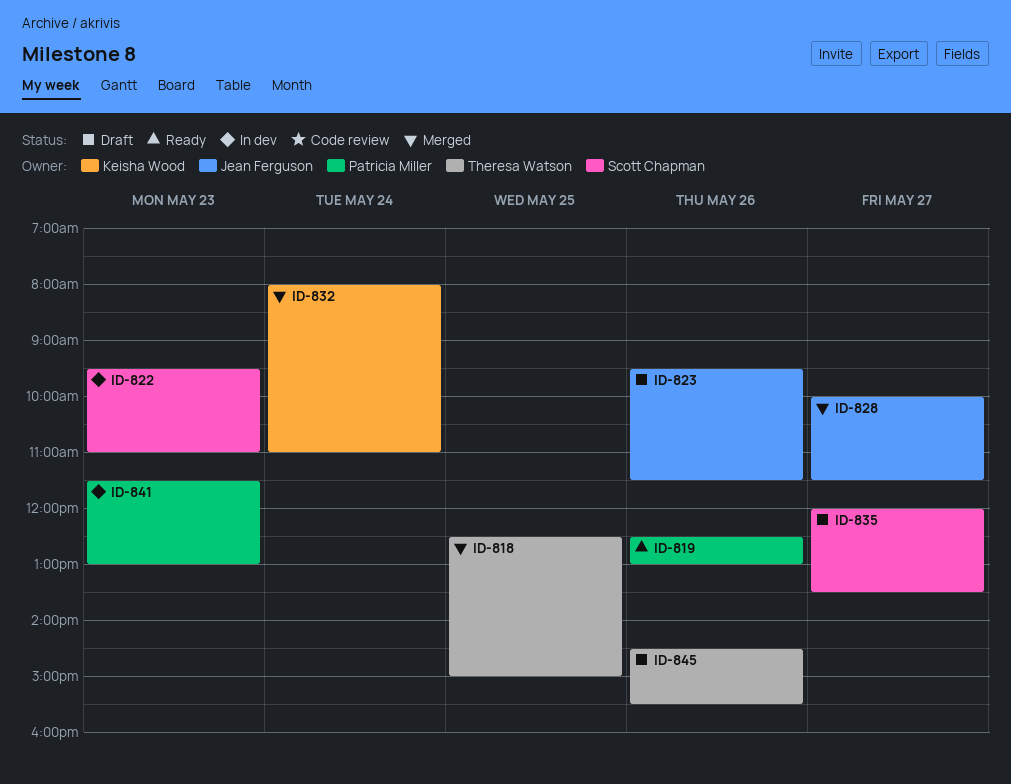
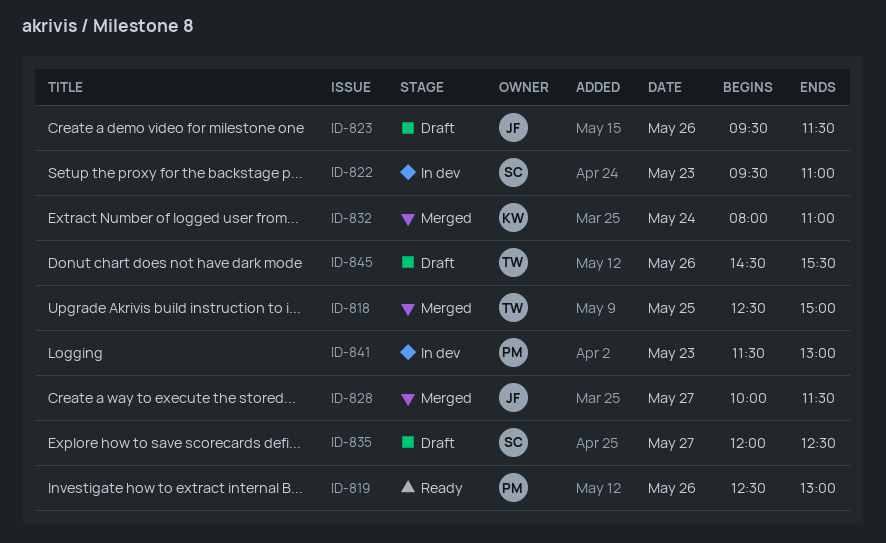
ID-835, ends: 13:30 -> 12:30

